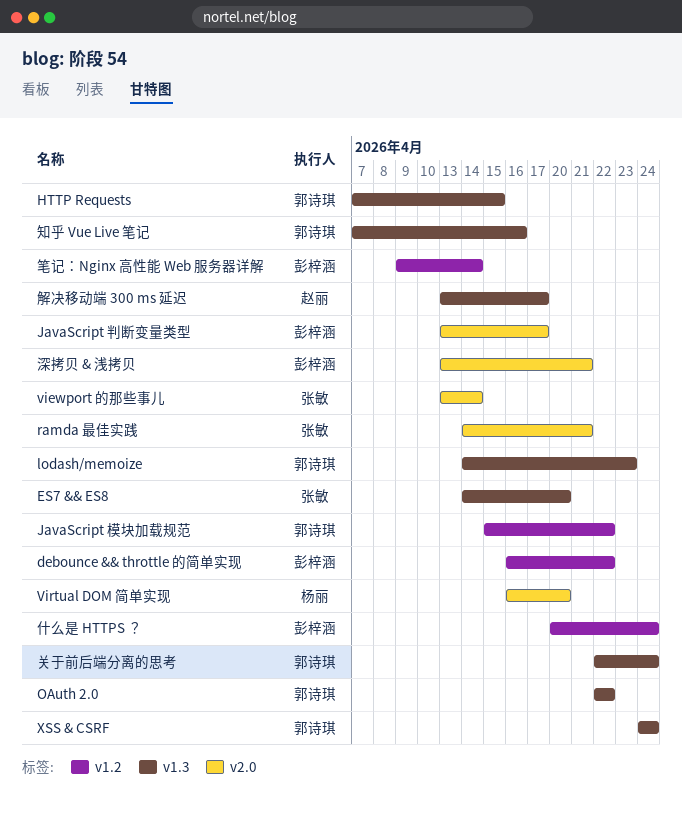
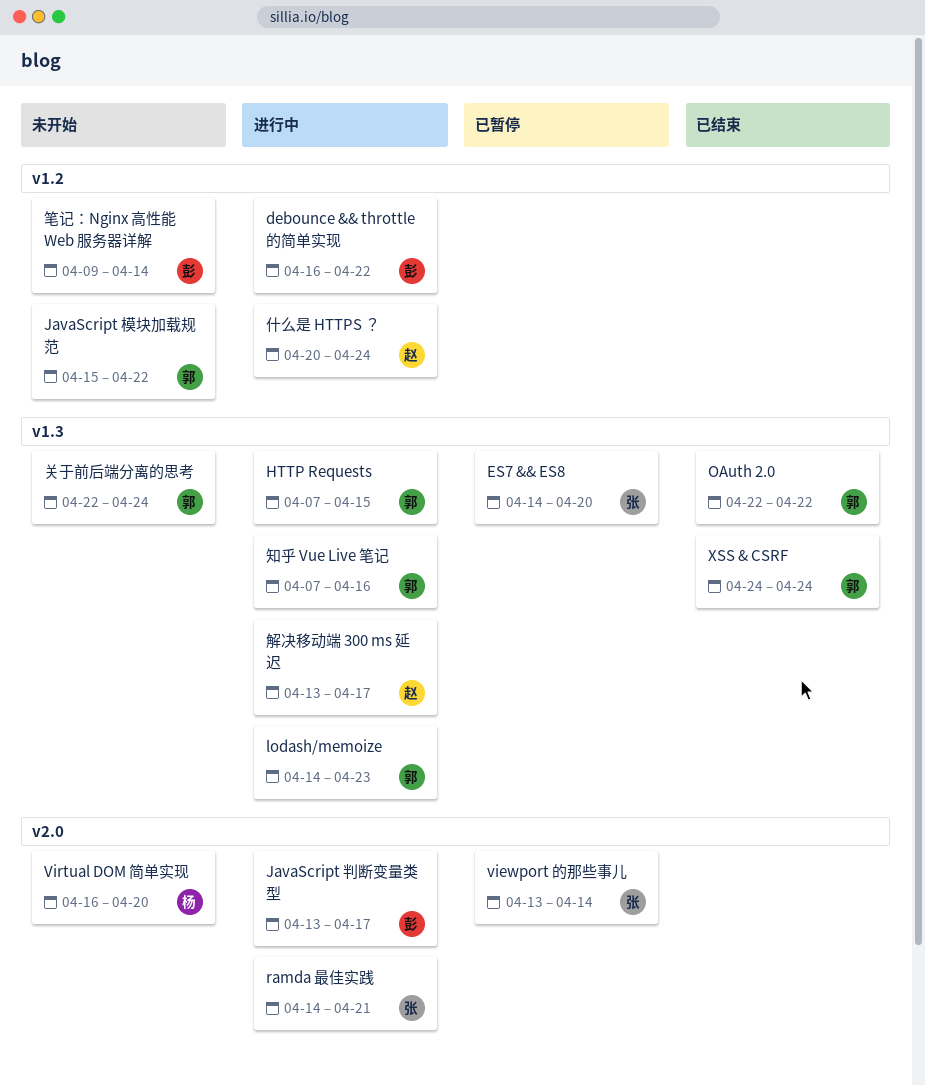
什么是 HTTPS ？, owner: 彭梓涵 -> 赵丽
深拷贝 & 浅拷贝: present -> none

